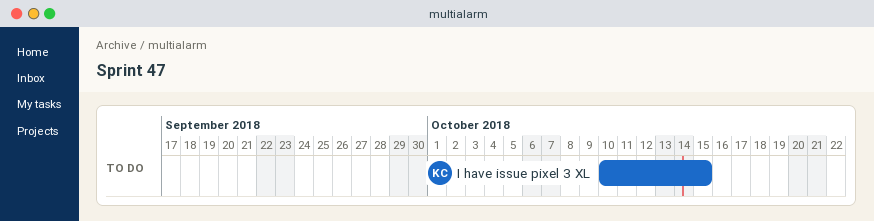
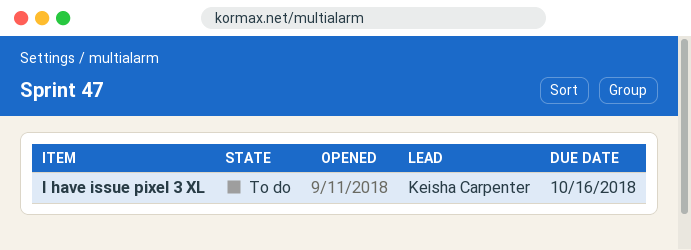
I have issue pixel 3 XL, due: Oct 15 -> Oct 16

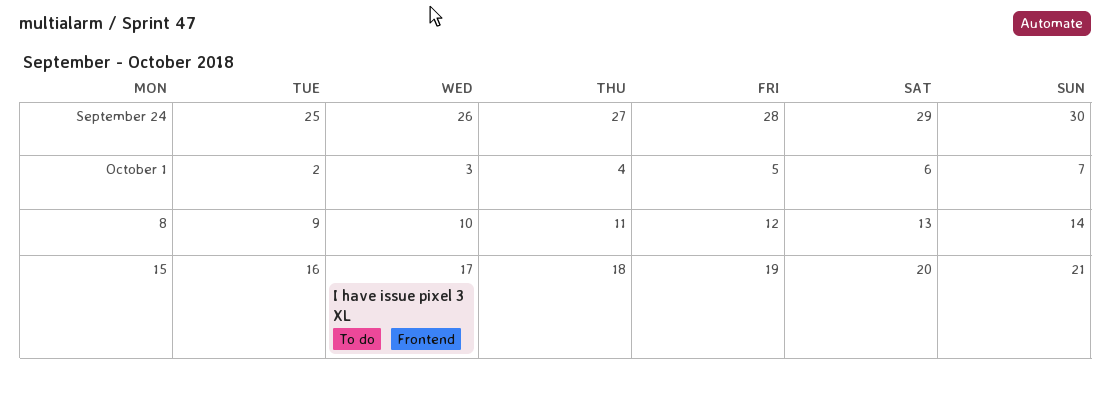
I have issue pixel 3 XL, due: Oct 16 -> Oct 17

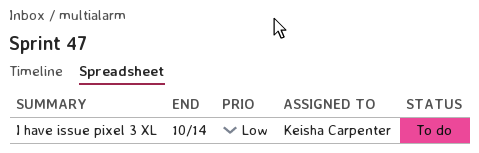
I have issue pixel 3 XL, due: Oct 17 -> Oct 14

